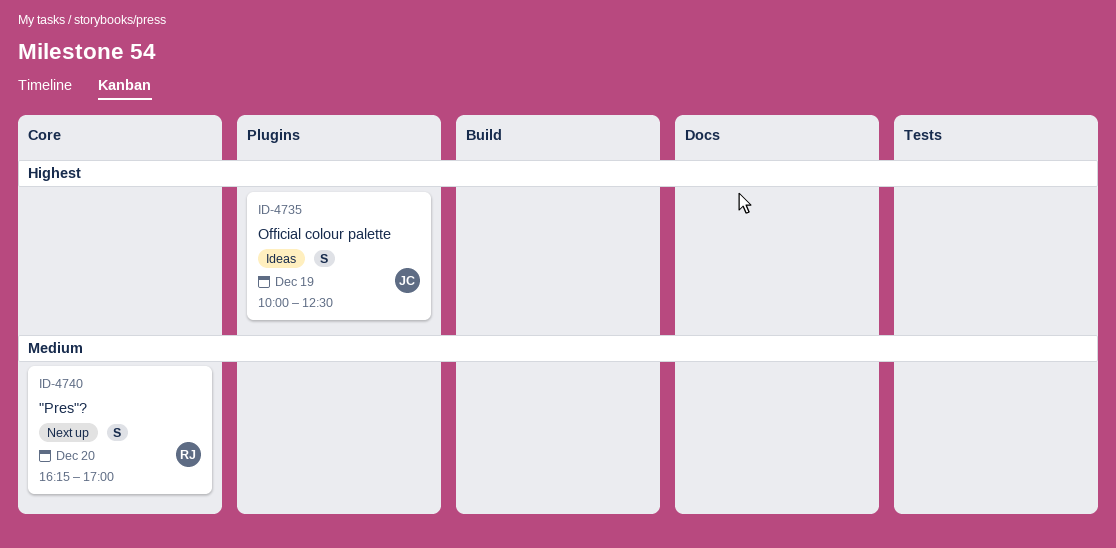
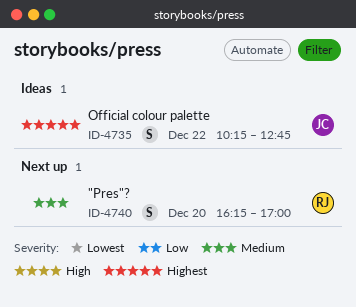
ID-4735, day: Dec 19 -> Dec 22
ID-4735, begins: 10:00 -> 10:15
ID-4735, ends: 12:30 -> 12:45

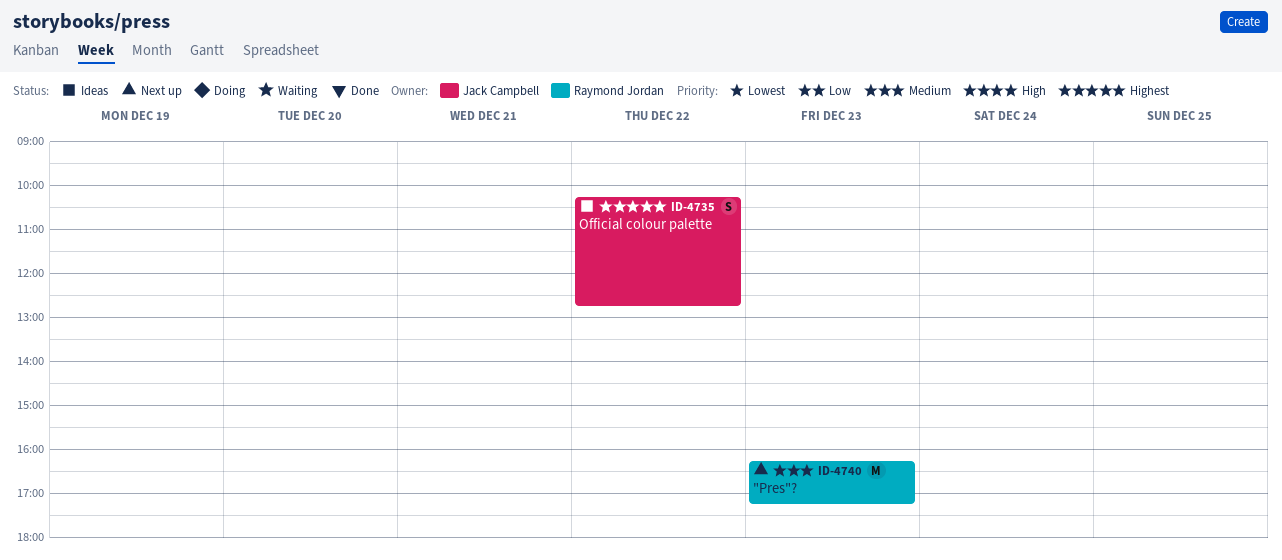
ID-4740, estimate: S -> M
ID-4740, day: Dec 20 -> Dec 23
ID-4740, ends: 17:00 -> 17:15

